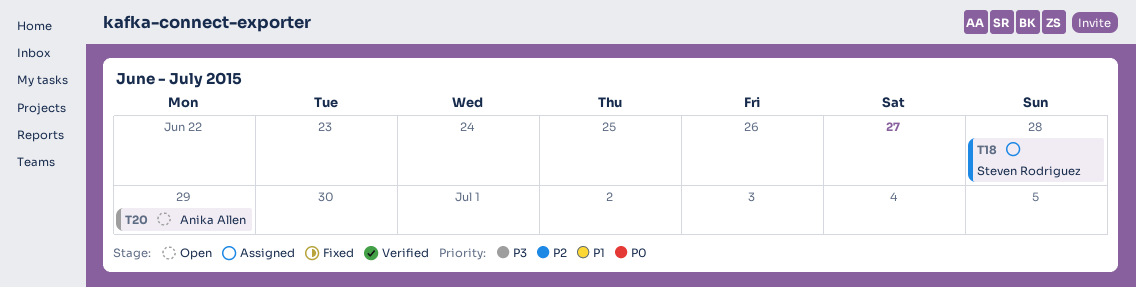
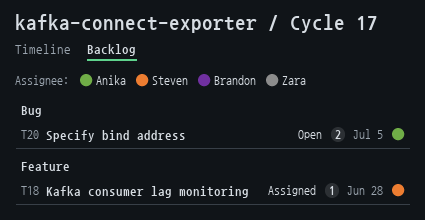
T20, due: Jun 29 -> Jul 5

